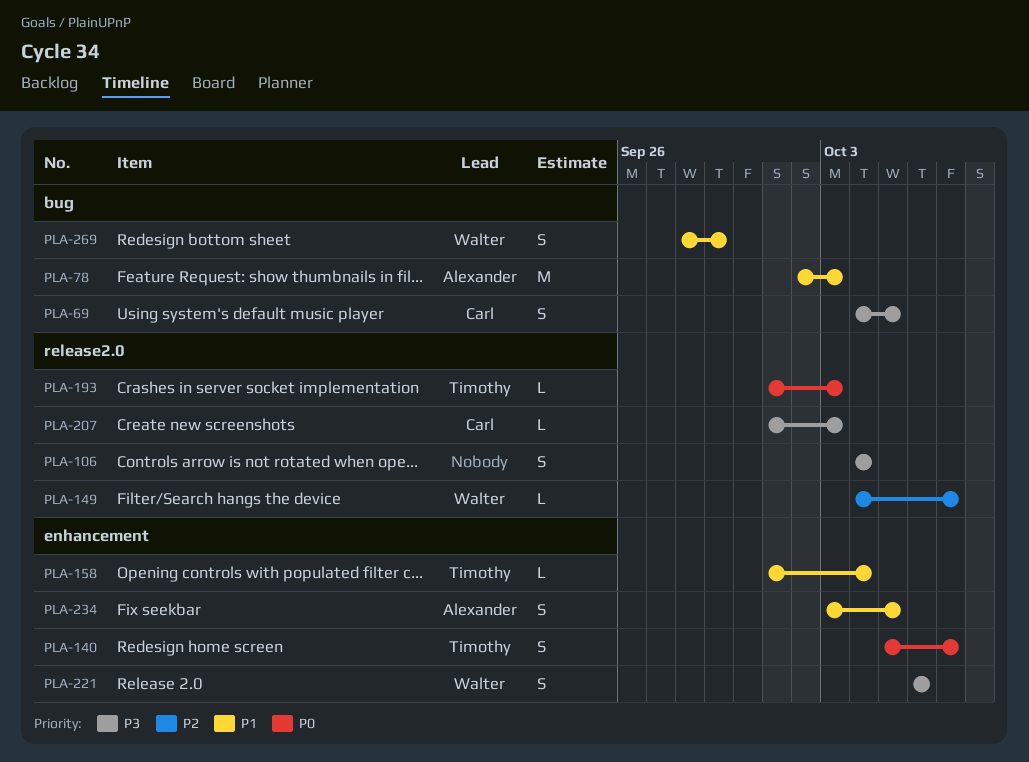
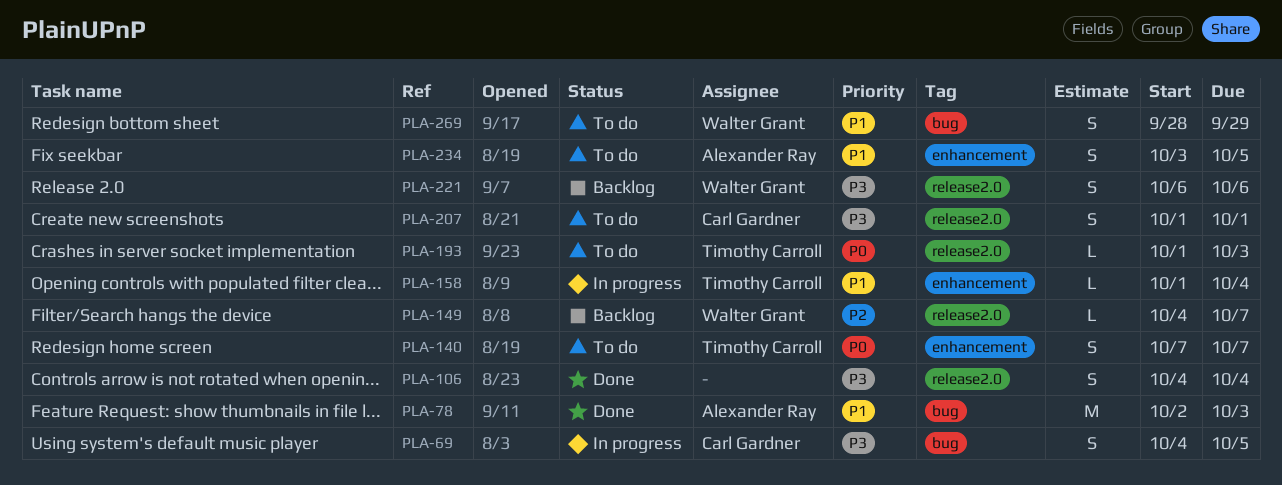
PLA-140, start: Oct 5 -> Oct 7
PLA-207, estimate: L -> S
PLA-207, due: Oct 3 -> Oct 1
PLA-221, label: enhancement -> release2.0

